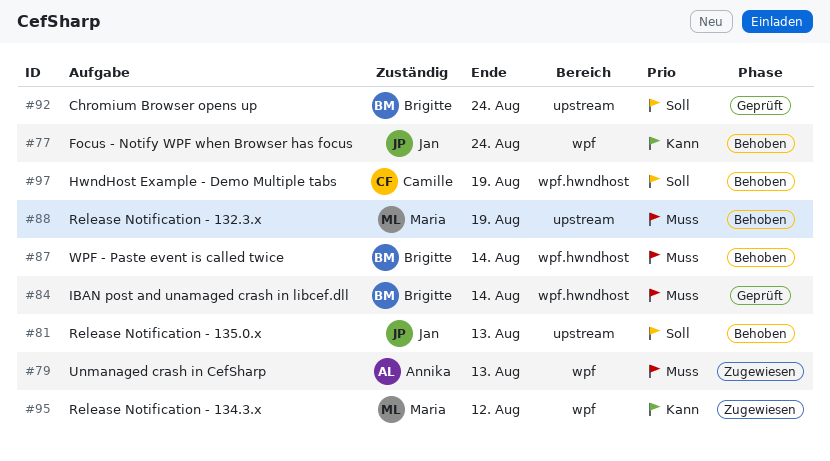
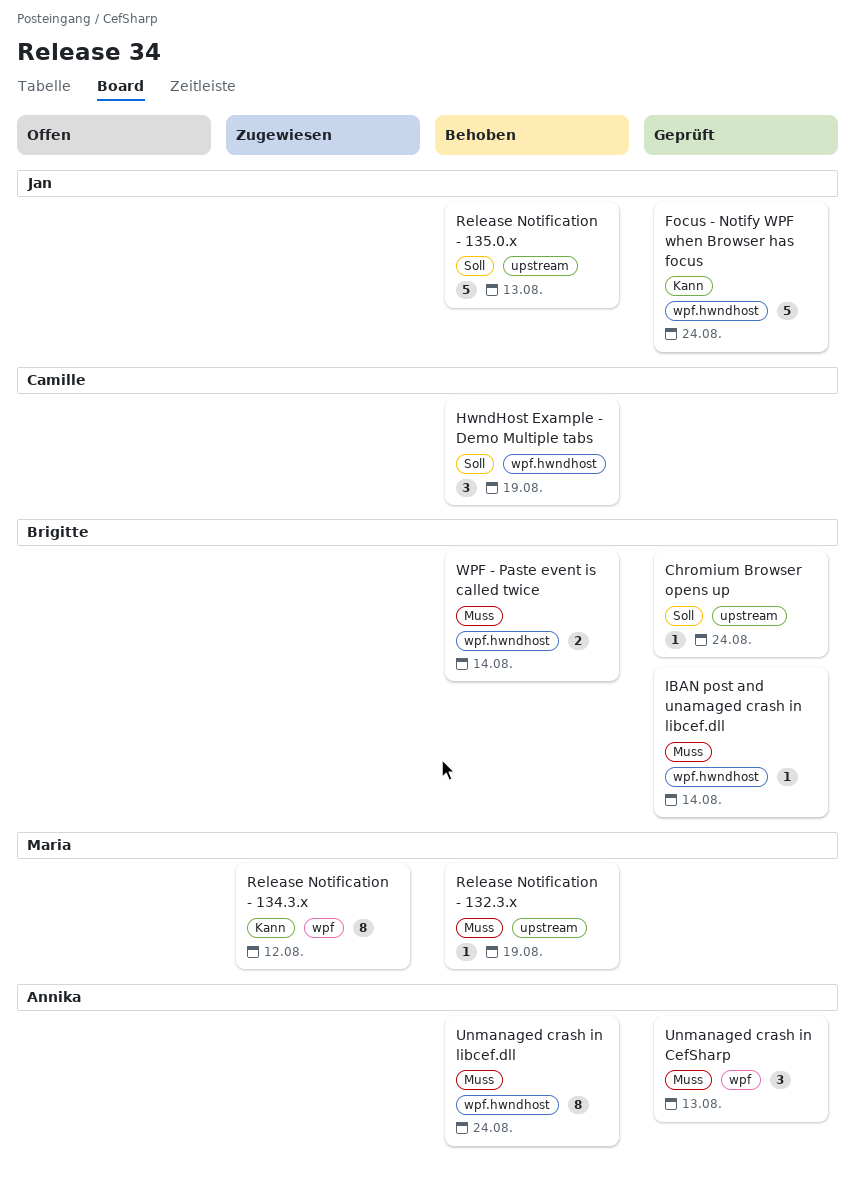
Focus - Notify WPF when Browser has focus, status: Behoben -> Geprüft
Focus - Notify WPF when Browser has focus, label: wpf -> wpf.hwndhost
Unmanaged crash in CefSharp, status: Zugewiesen -> Geprüft
Unmanaged crash in libcef.dll: none -> present

